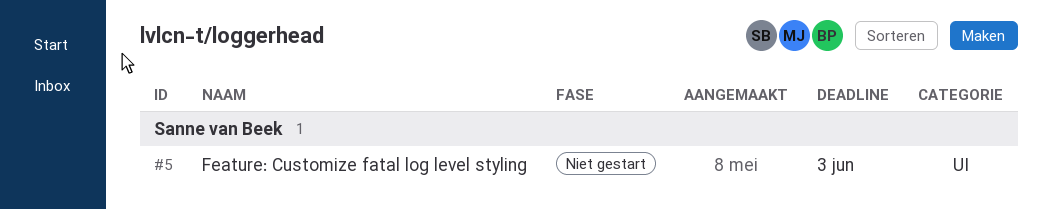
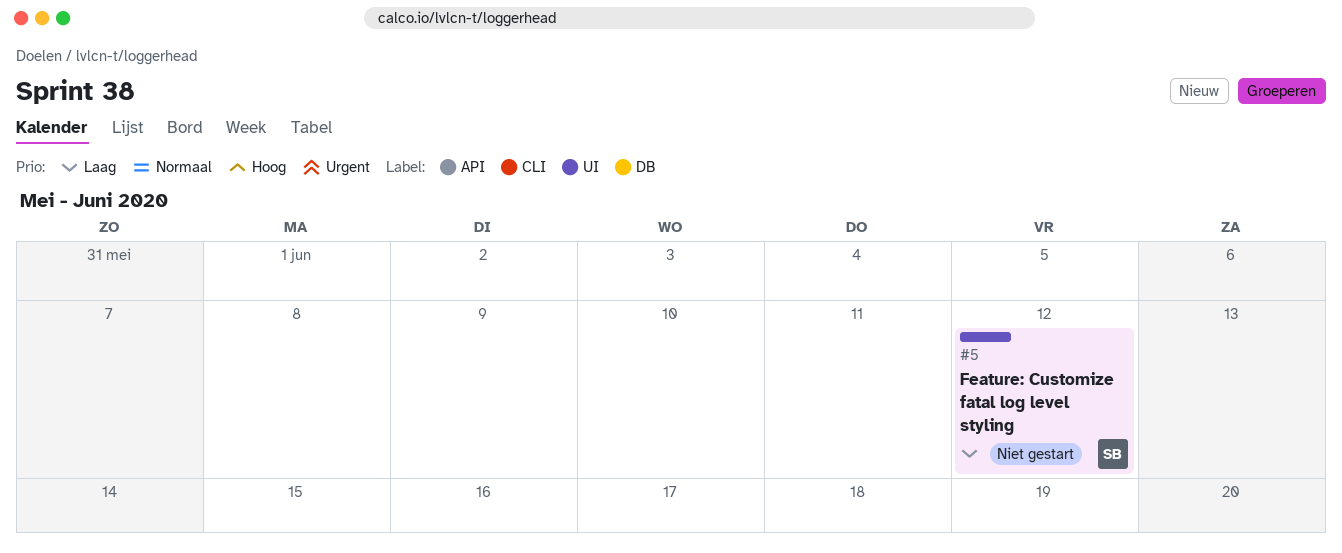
#5, due: Jun 3 -> Jun 12

